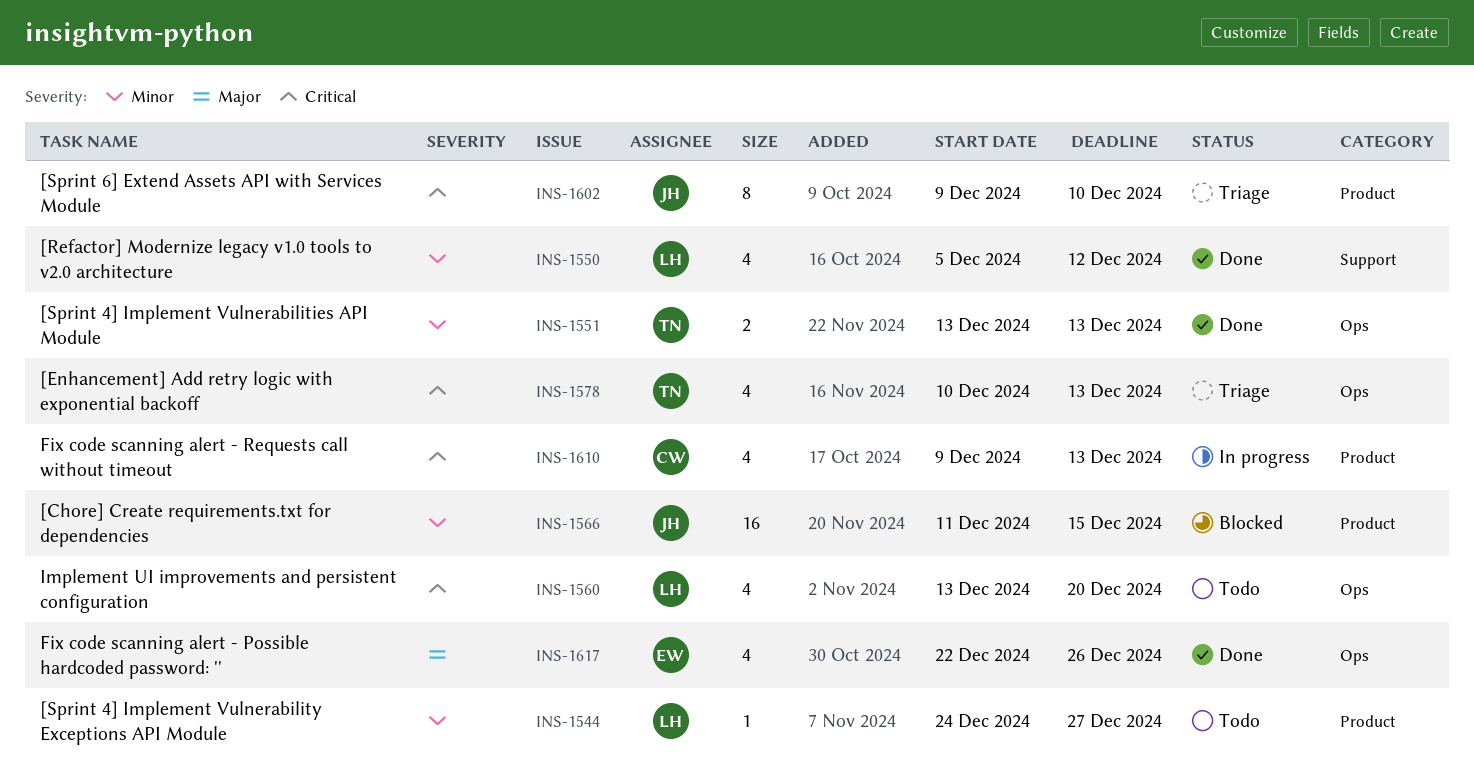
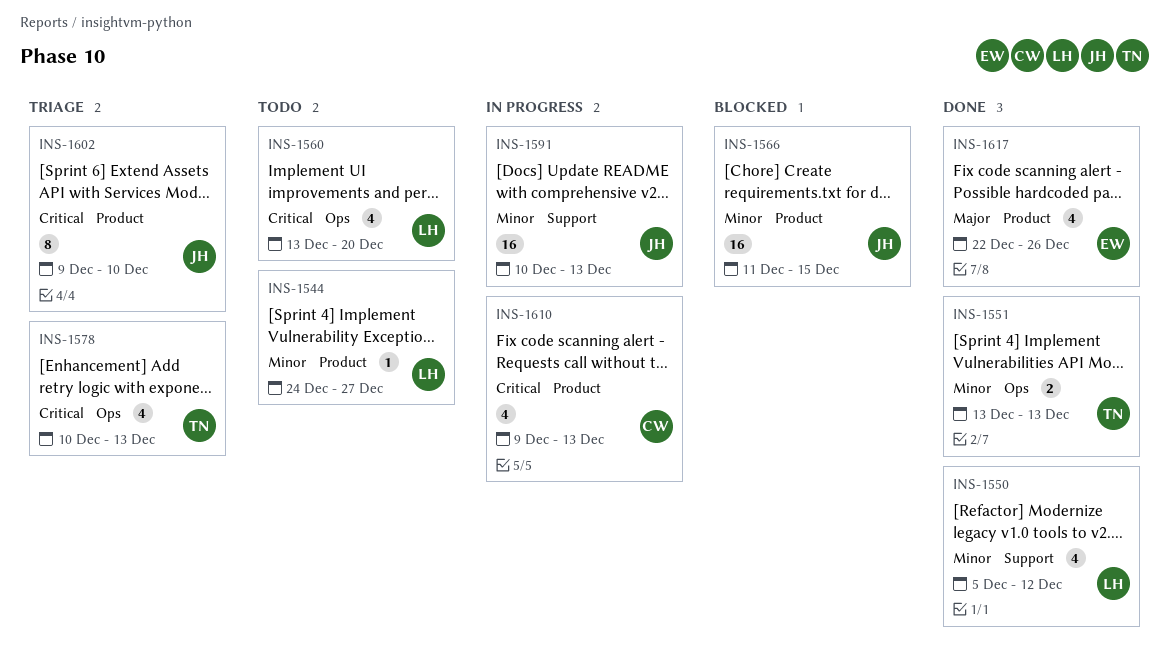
INS-1591: none -> present
INS-1617, label: Ops -> Product

